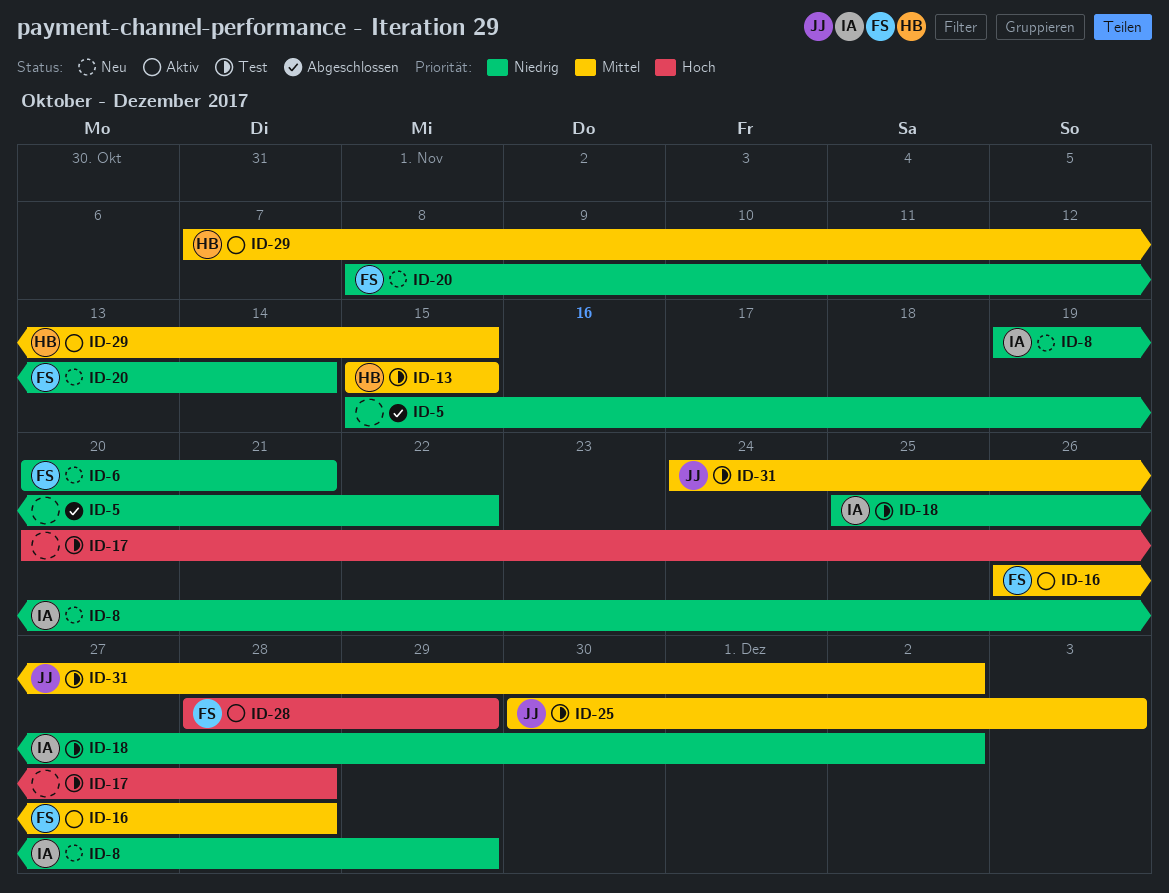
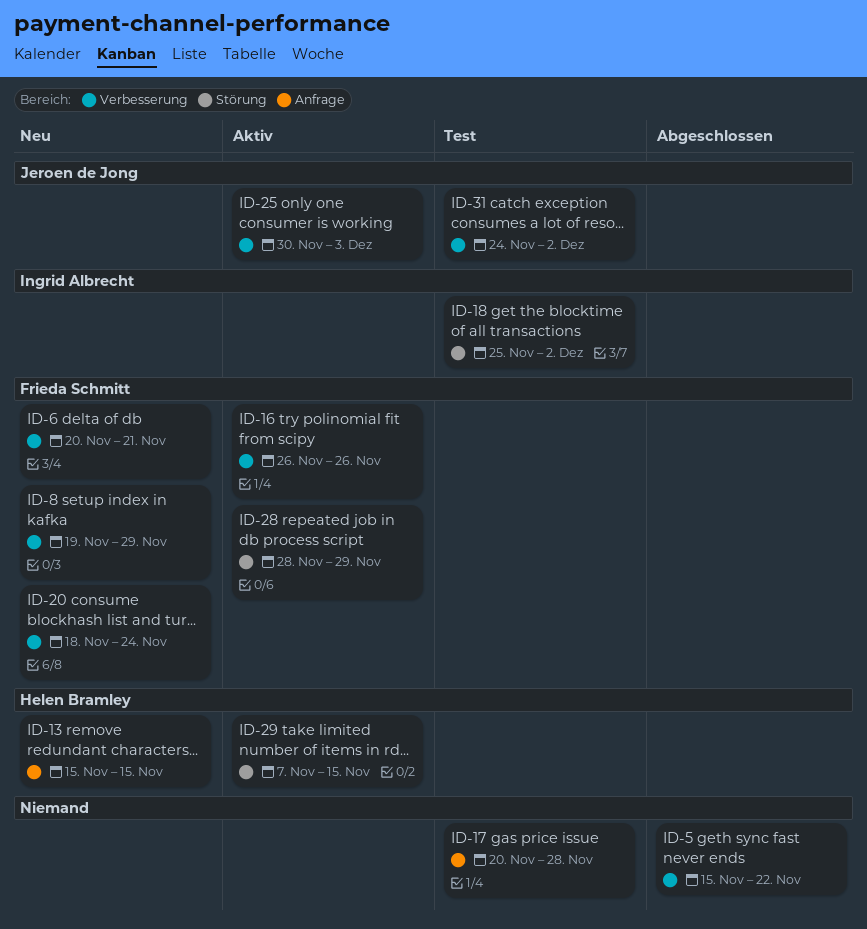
ID-8, owner: Ingrid Albrecht -> Frieda Schmitt
ID-13, status: Test -> Neu
ID-16, due: Nov 28 -> Nov 26
ID-20, start: Nov 8 -> Nov 18
ID-20, due: Nov 14 -> Nov 24
ID-25, status: Test -> Aktiv

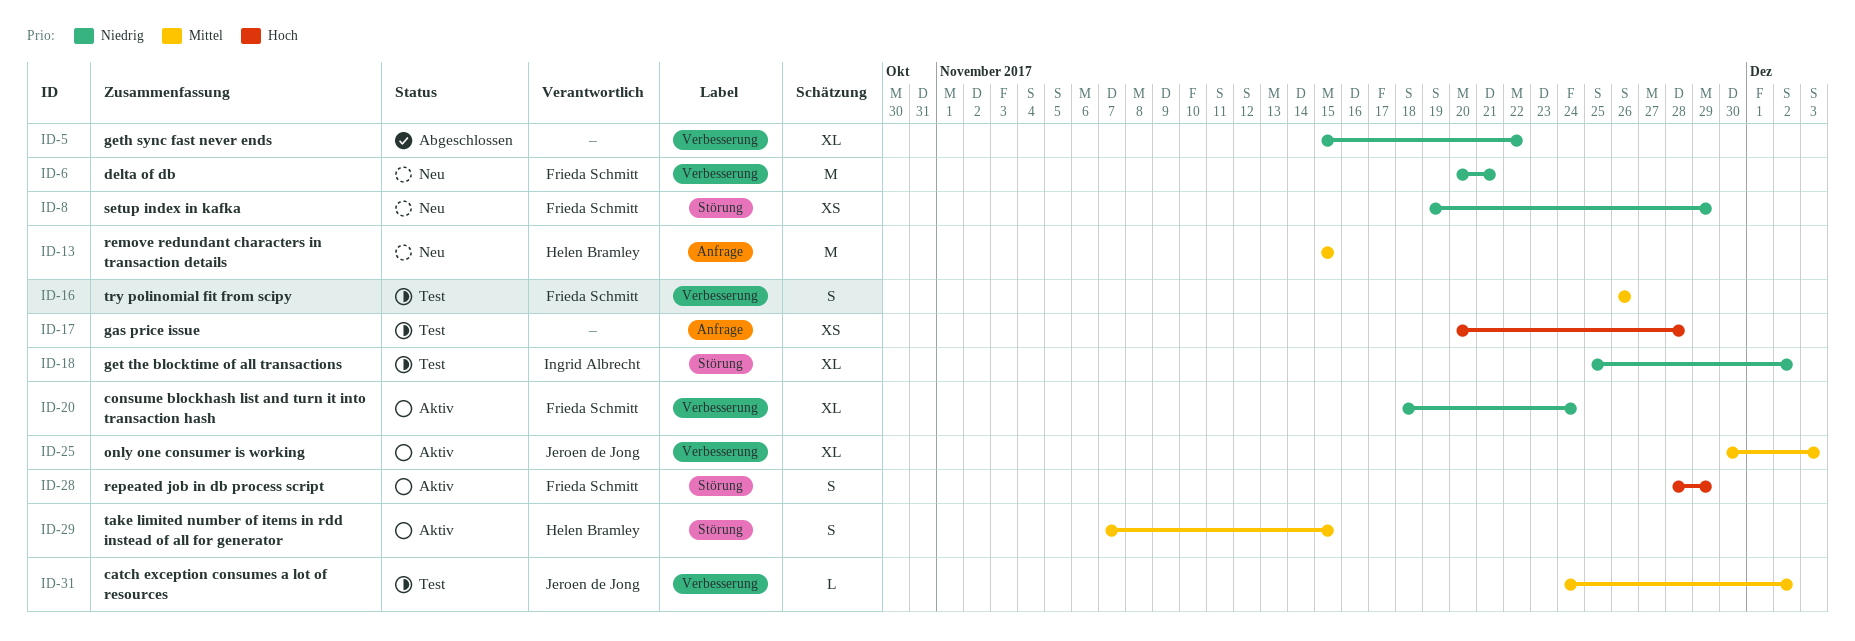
ID-8, label: Verbesserung -> Störung
ID-16, status: Aktiv -> Test
ID-20, status: Neu -> Aktiv

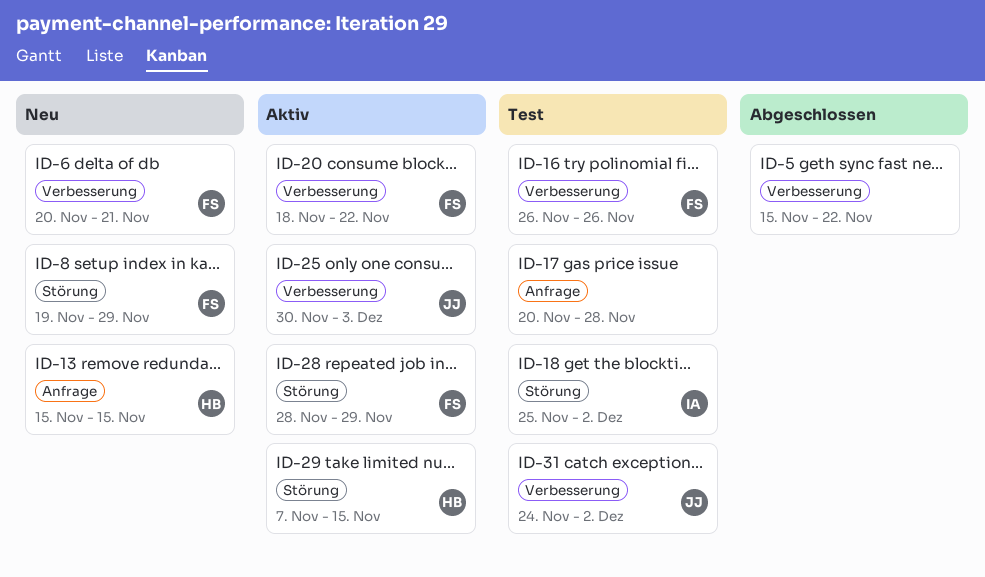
ID-20, due: Nov 24 -> Nov 22

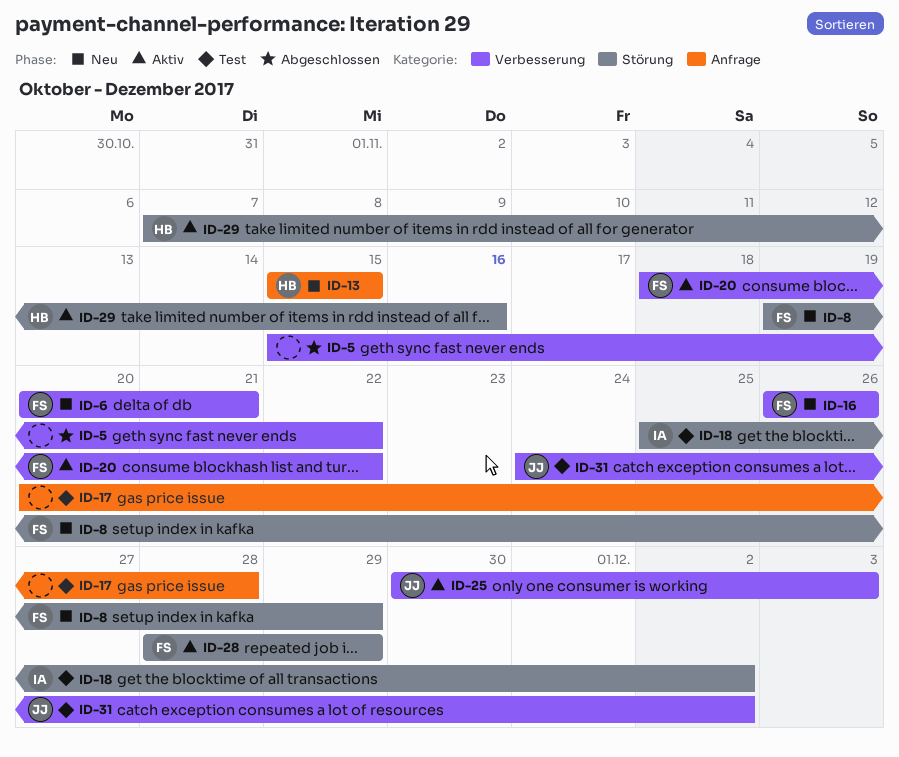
ID-16, status: Test -> Neu
ID-29, due: Nov 15 -> Nov 16

